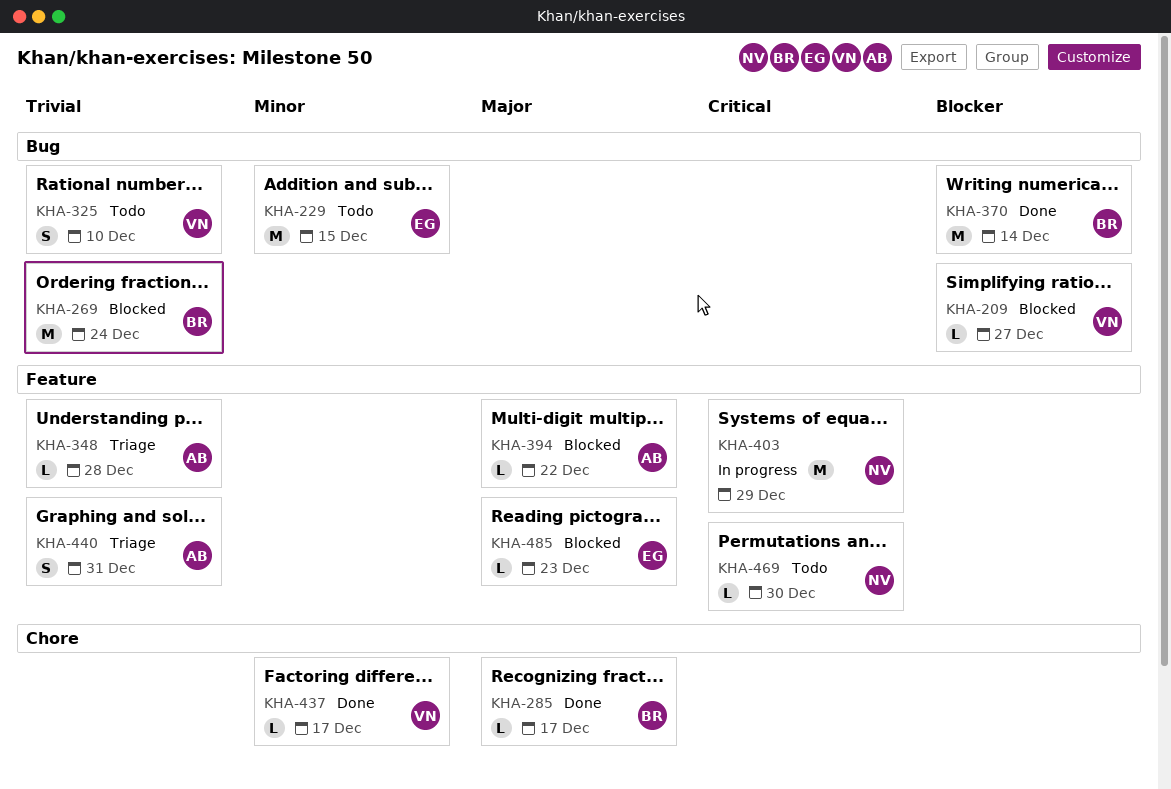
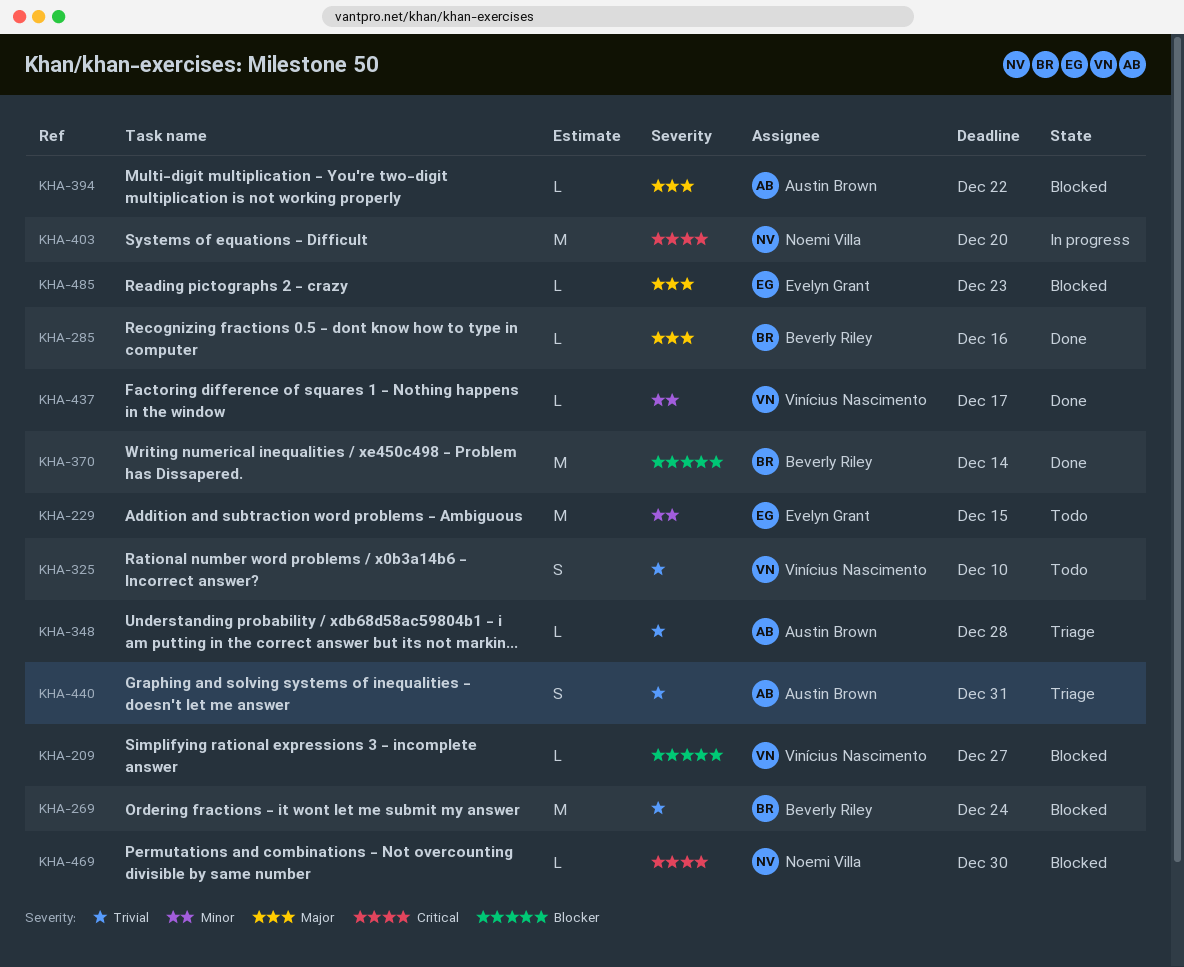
KHA-285, due: Dec 17 -> Dec 16
KHA-403, due: Dec 29 -> Dec 20
KHA-469, status: Todo -> Blocked

